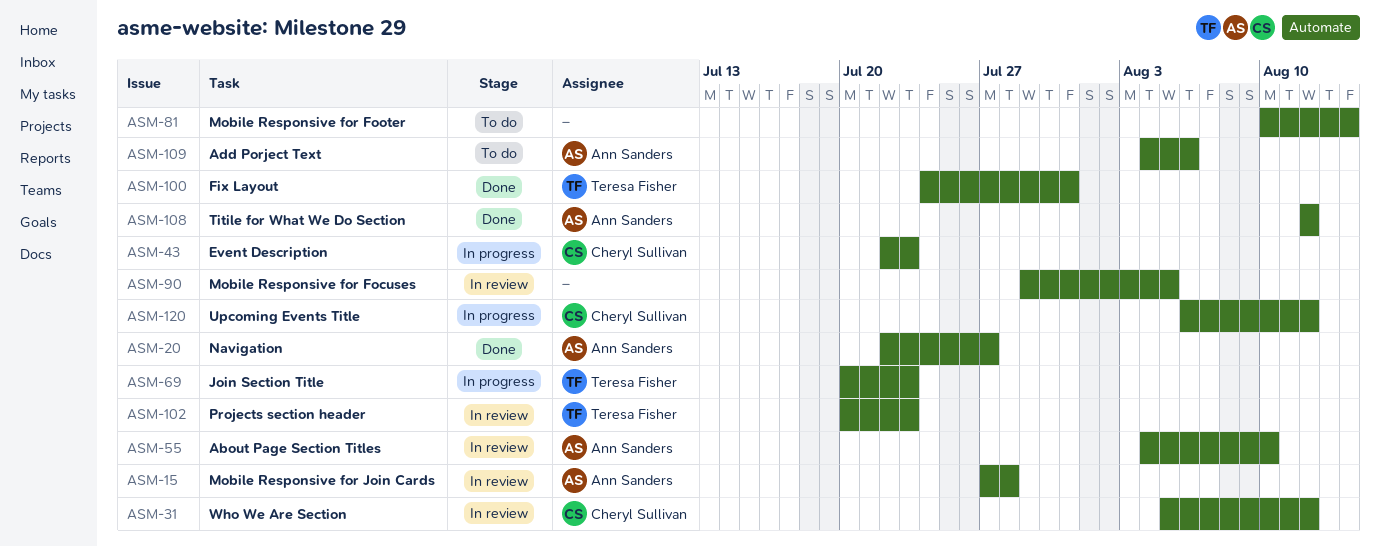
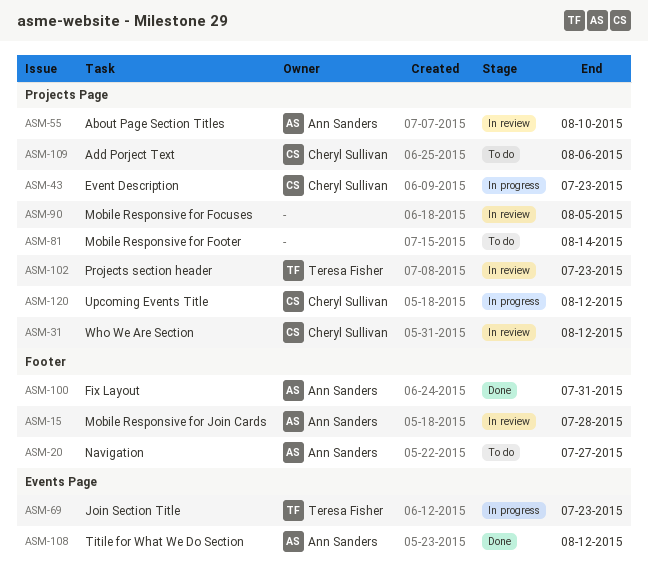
ASM-20, status: Done -> To do
ASM-100, owner: Teresa Fisher -> Ann Sanders
ASM-109, owner: Ann Sanders -> Cheryl Sullivan

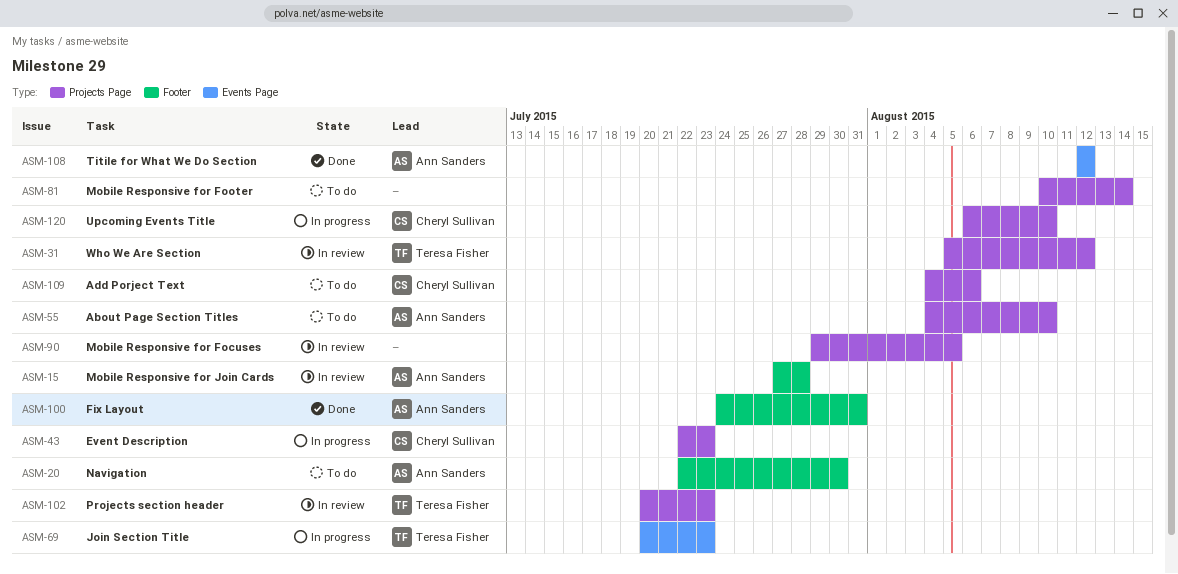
ASM-20, due: Jul 27 -> Jul 30
ASM-31, owner: Cheryl Sullivan -> Teresa Fisher
ASM-55, status: In review -> To do
ASM-120, due: Aug 12 -> Aug 10

